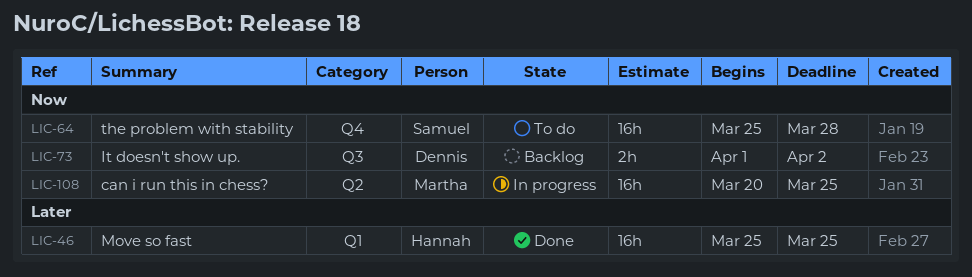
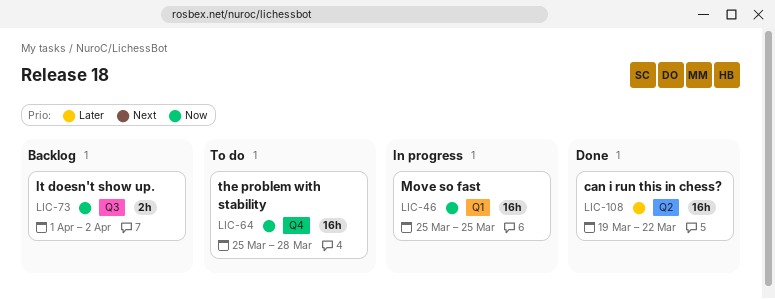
LIC-46, status: Done -> In progress
LIC-46, priority: Later -> Now
LIC-108, status: In progress -> Done
LIC-108, priority: Now -> Later
LIC-108, start: Mar 20 -> Mar 19
LIC-108, due: Mar 25 -> Mar 22

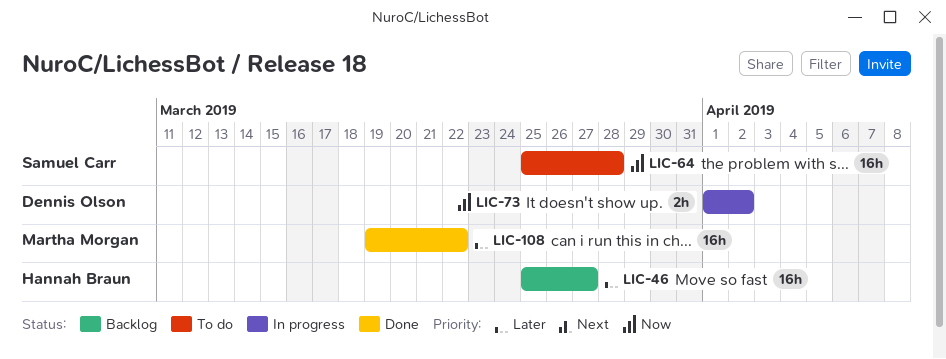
LIC-46, status: In progress -> Backlog
LIC-46, priority: Now -> Later
LIC-46, due: Mar 25 -> Mar 27
LIC-73, status: Backlog -> In progress

